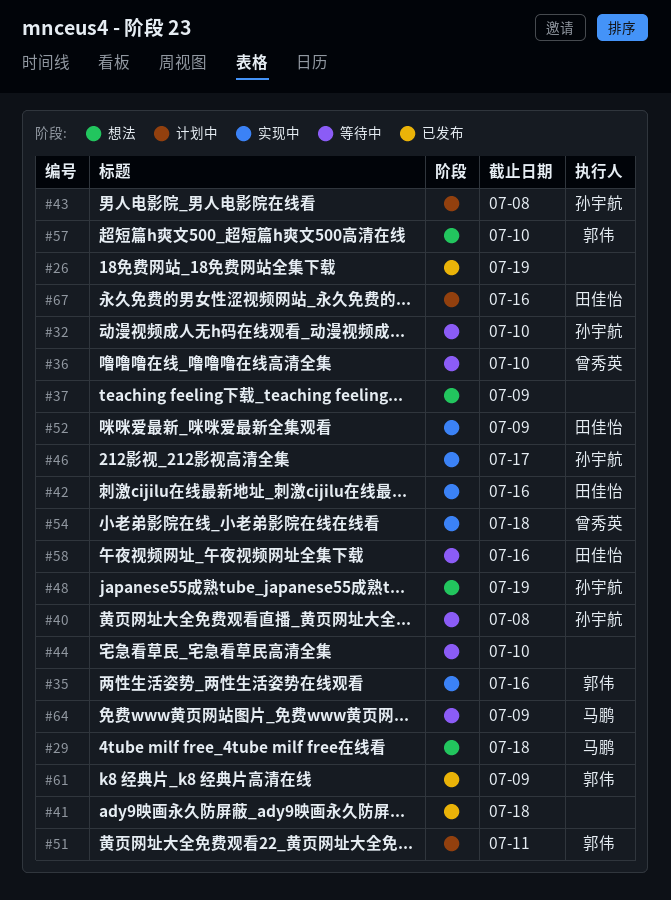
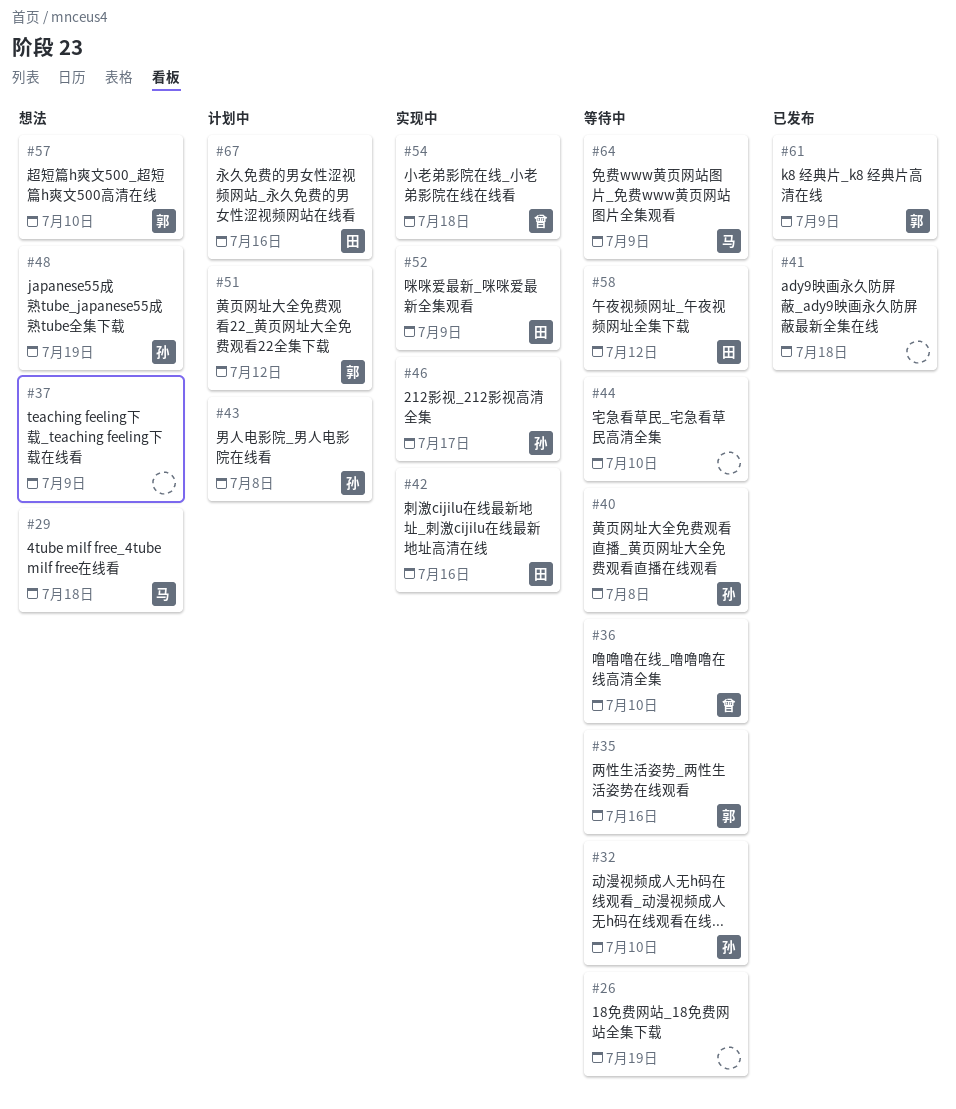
#26, status: 已发布 -> 等待中
#35, status: 实现中 -> 等待中
#51, due: Jul 11 -> Jul 12
#58, due: Jul 16 -> Jul 12

